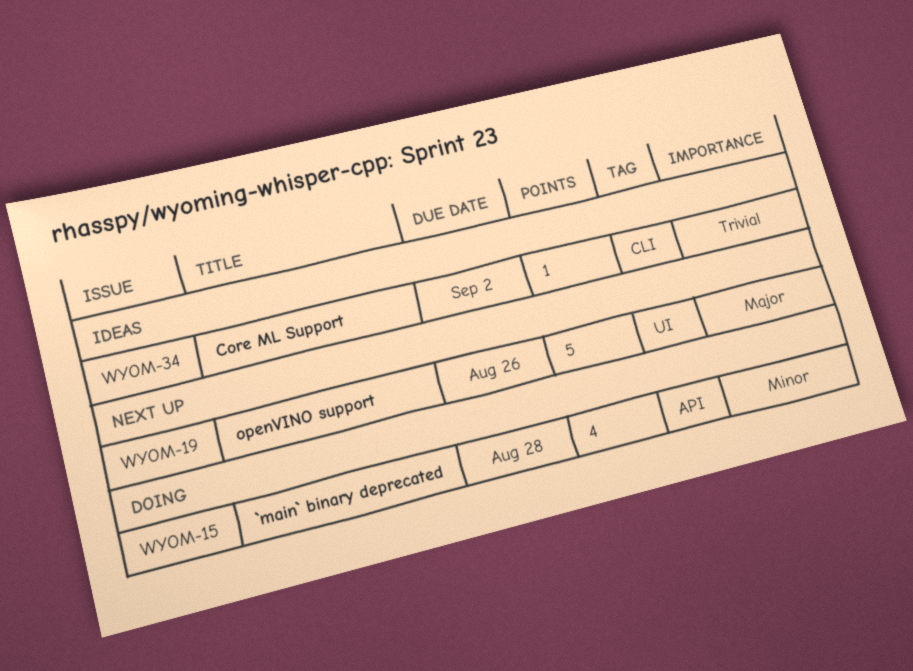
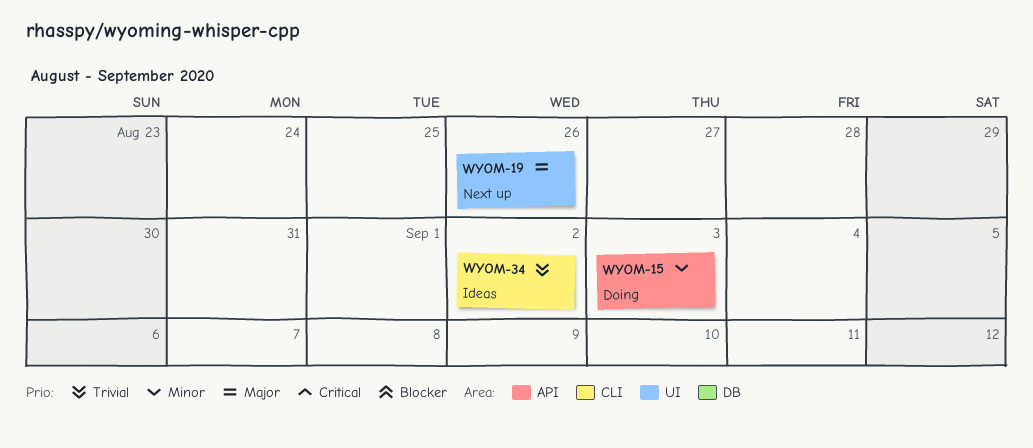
WYOM-15, due: Aug 28 -> Sep 3

